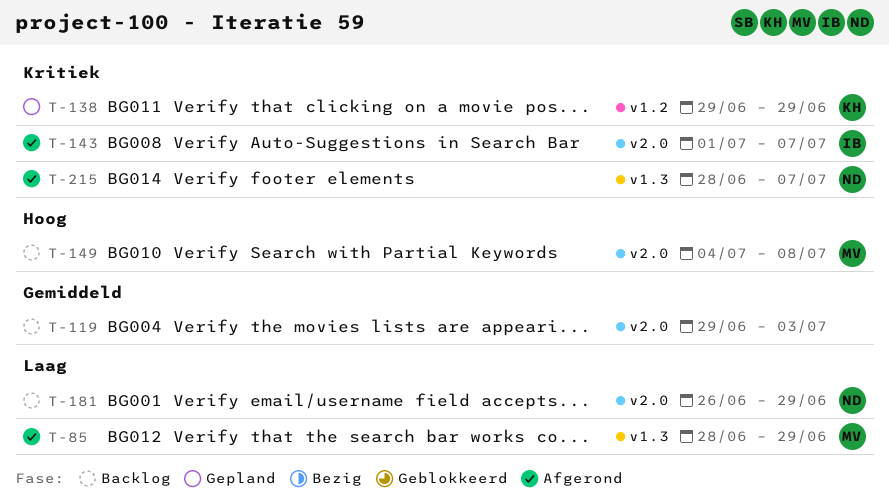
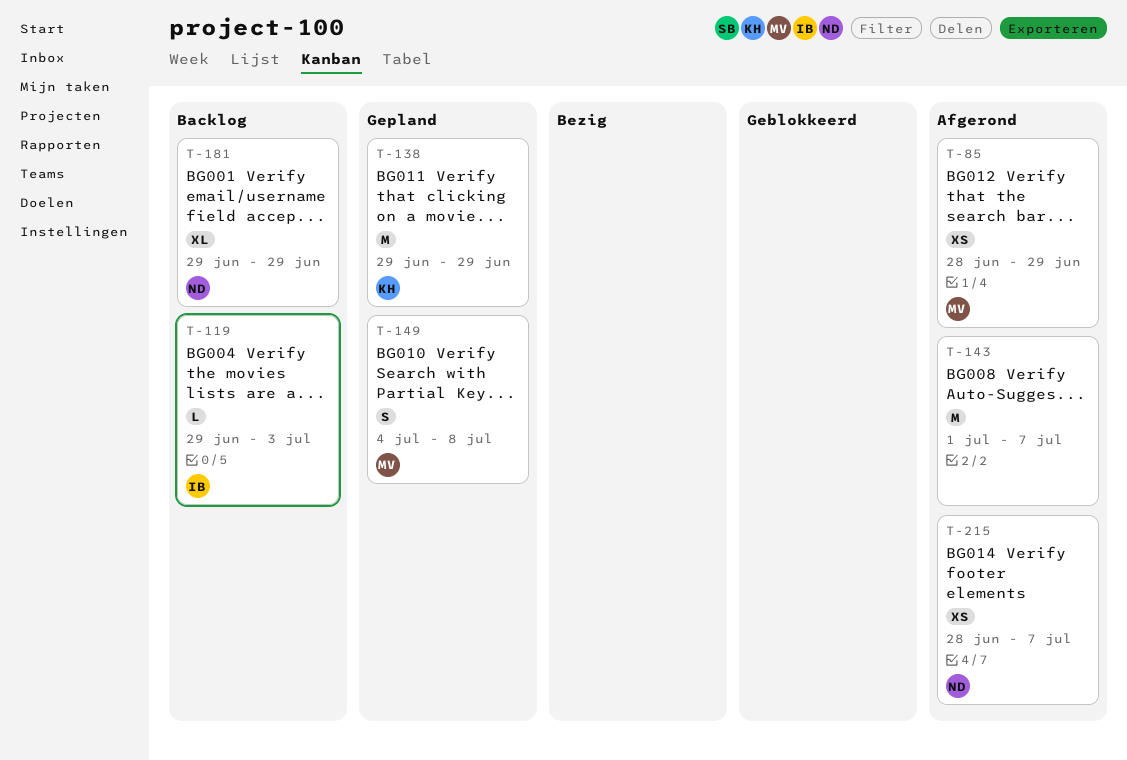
T-119, owner: none -> IB
T-143, owner: IB -> none
T-149, status: Backlog -> Gepland
T-181, start: Jun 26 -> Jun 29

